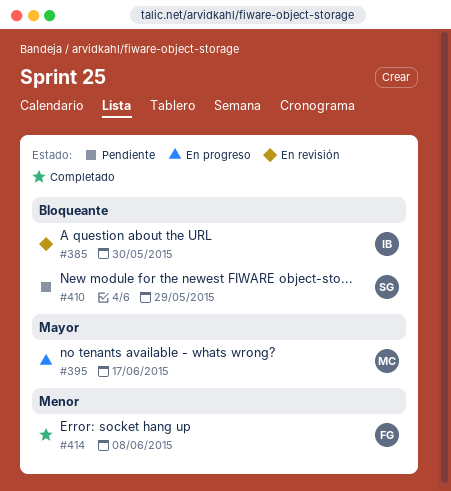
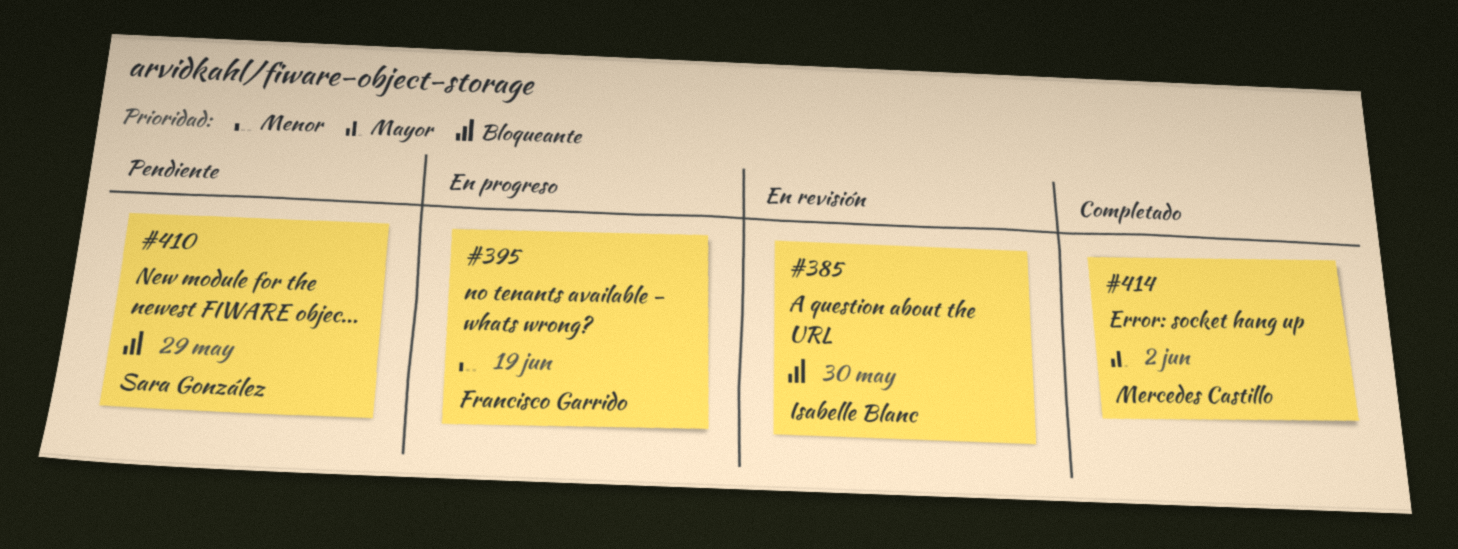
#395, owner: Mercedes Castillo -> Francisco Garrido
#395, priority: Mayor -> Menor
#395, due: Jun 17 -> Jun 19
#414, owner: Francisco Garrido -> Mercedes Castillo
#414, priority: Menor -> Mayor
#414, due: Jun 8 -> Jun 2

